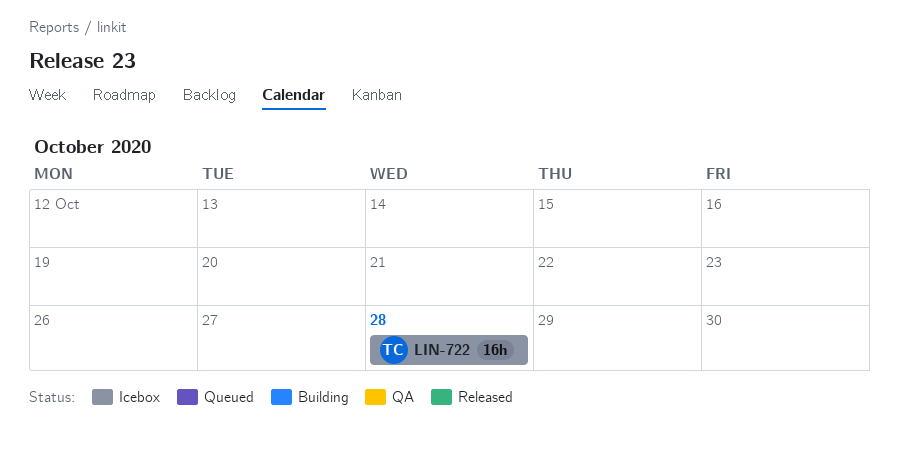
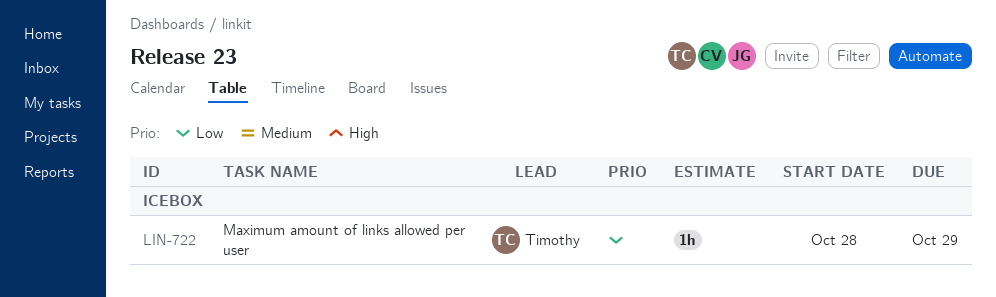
LIN-722, estimate: 16h -> 1h
LIN-722, due: Oct 28 -> Oct 29

